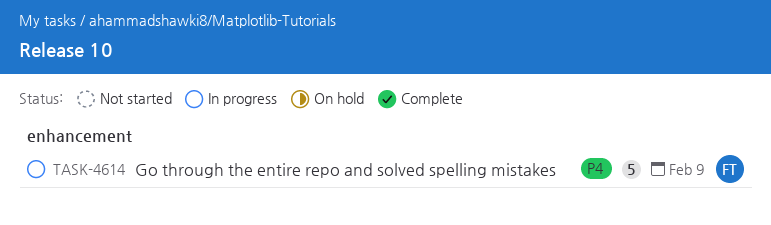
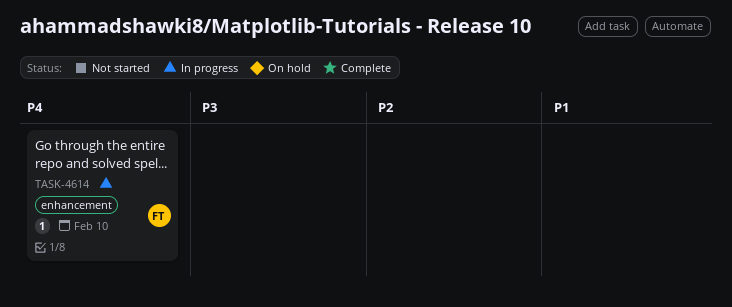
TASK-4614, estimate: 5 -> 1
TASK-4614, due: Feb 9 -> Feb 10

